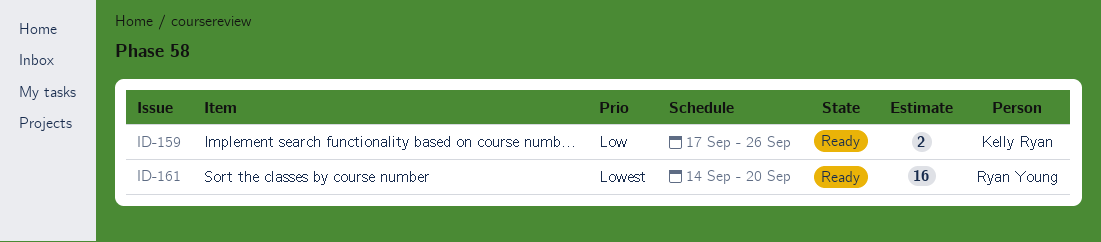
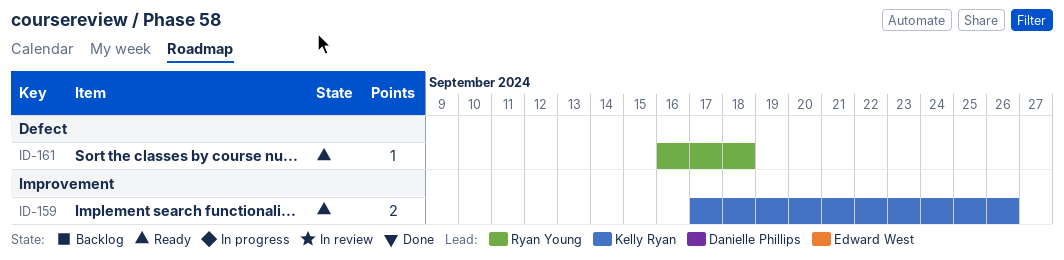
ID-161, estimate: 16 -> 1
ID-161, start: Sep 14 -> Sep 16
ID-161, due: Sep 20 -> Sep 18

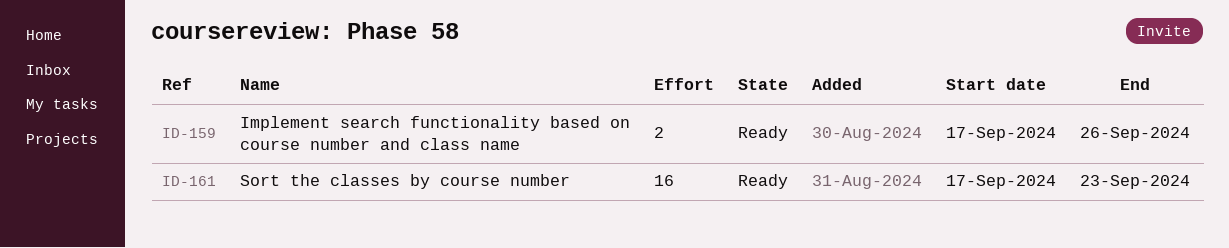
ID-161, estimate: 1 -> 16
ID-161, start: Sep 16 -> Sep 17
ID-161, due: Sep 18 -> Sep 23

